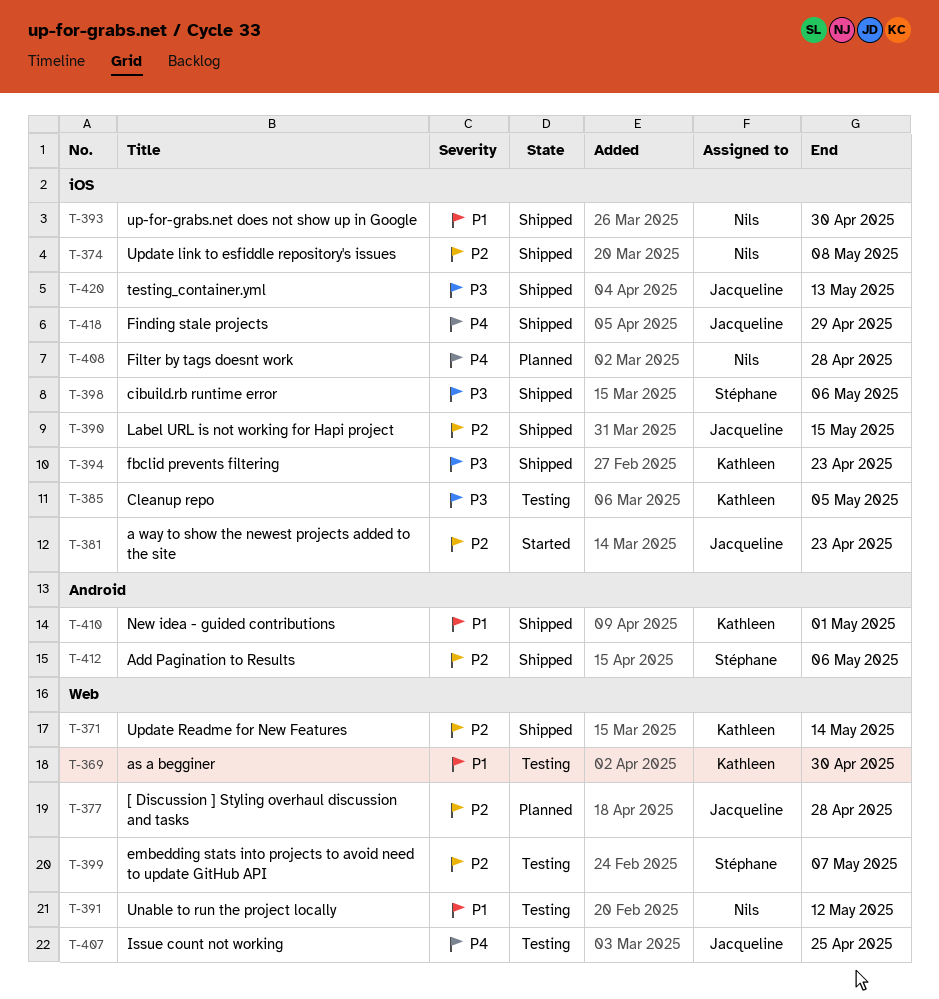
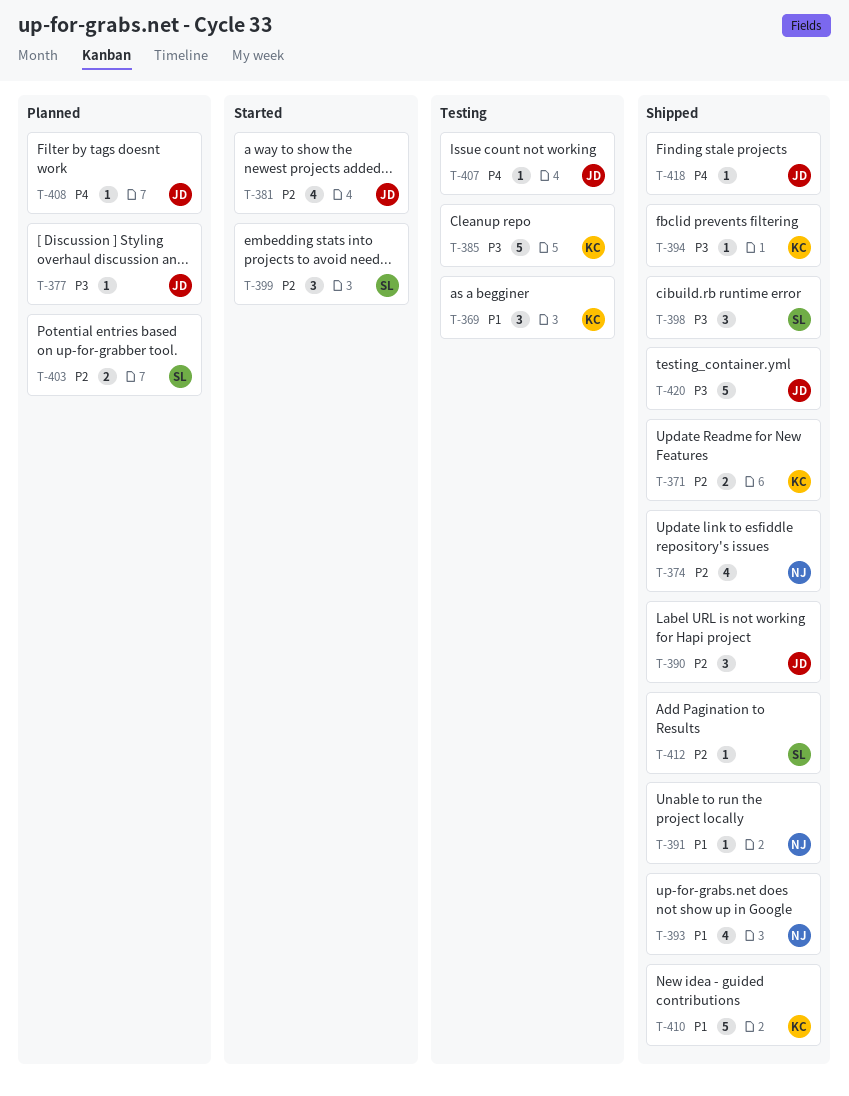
T-377, priority: P2 -> P3
T-391, status: Testing -> Shipped
T-399, status: Testing -> Started
T-403: none -> present
T-408, owner: Nils -> Jacqueline

